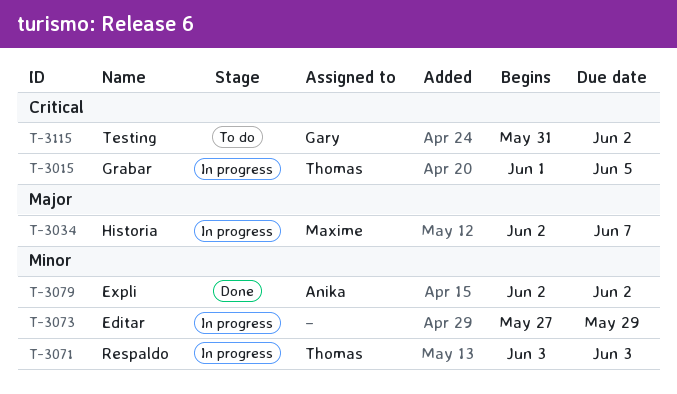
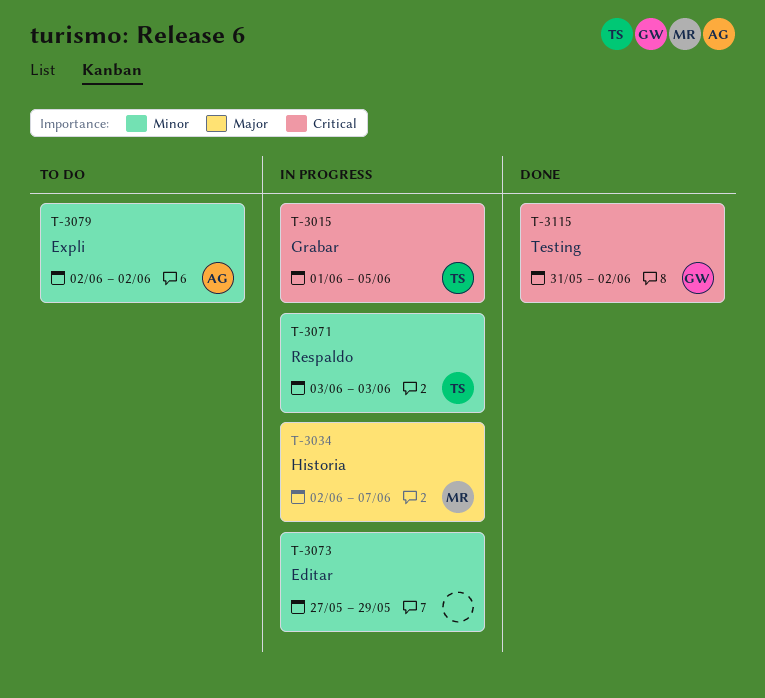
T-3079, status: Done -> To do
T-3115, status: To do -> Done

